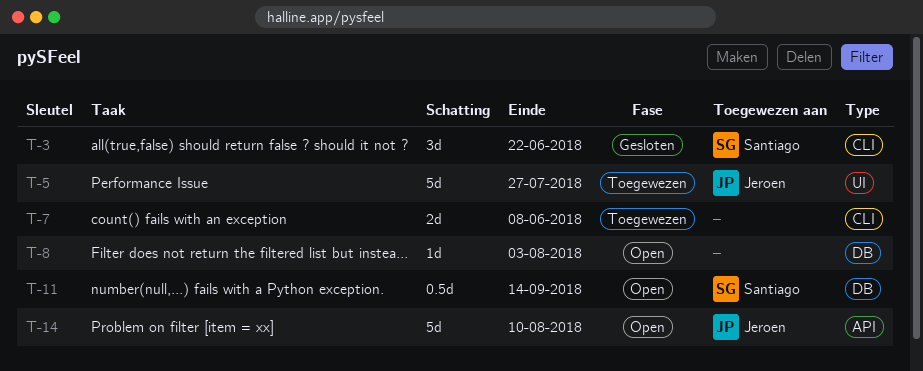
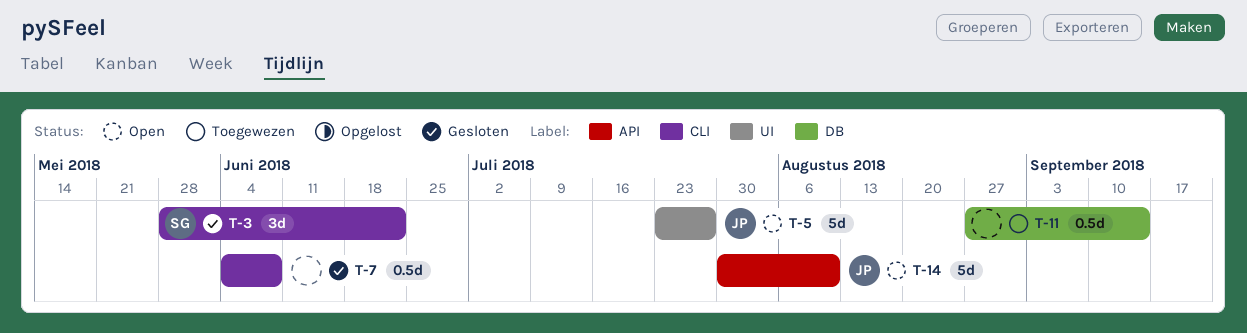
T-5, status: Toegewezen -> Open
T-7, status: Toegewezen -> Gesloten
T-7, estimate: 2d -> 0.5d
T-8: present -> none
T-11, status: Open -> Toegewezen
T-11, owner: Santiago -> none

